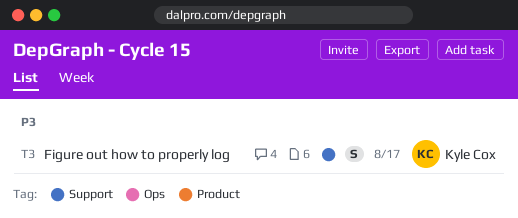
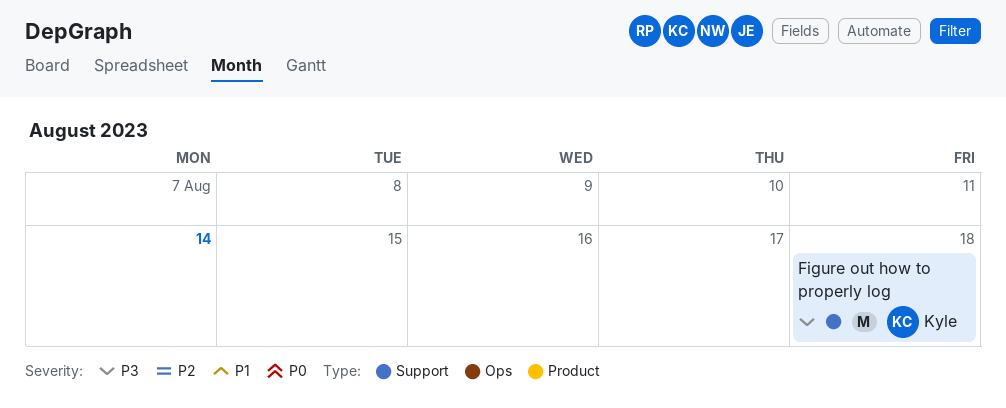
Figure out how to properly log, estimate: S -> M
Figure out how to properly log, due: Aug 17 -> Aug 18

